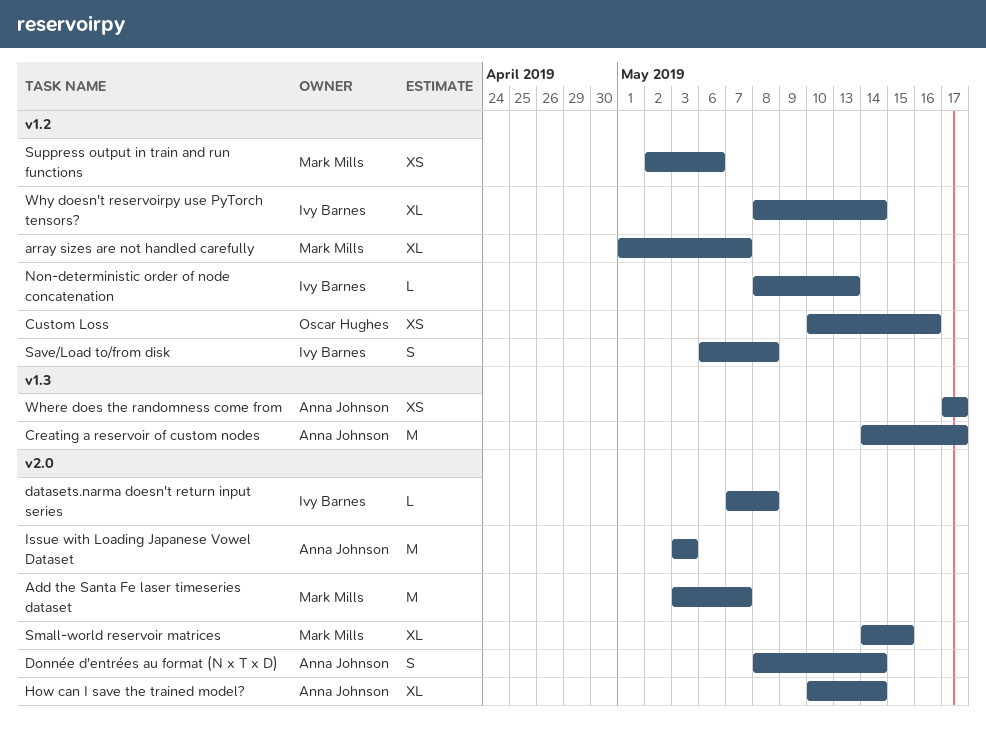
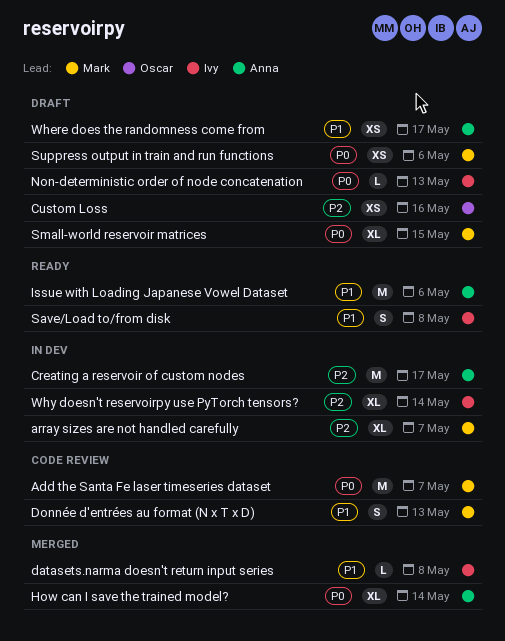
Donnée d'entrées au format (N x T x D), owner: Anna Johnson -> Mark Mills
Donnée d'entrées au format (N x T x D), due: May 14 -> May 13
Issue with Loading Japanese Vowel Dataset, due: May 3 -> May 6

